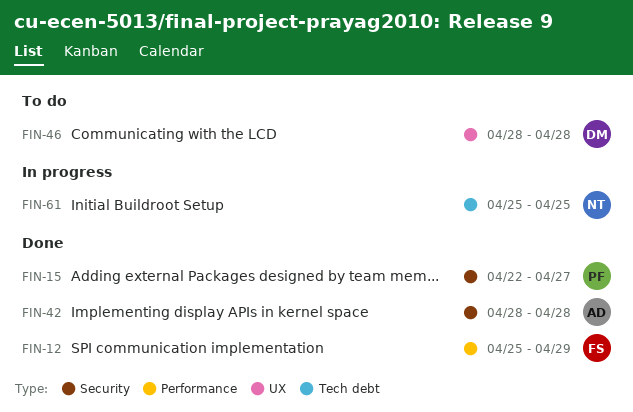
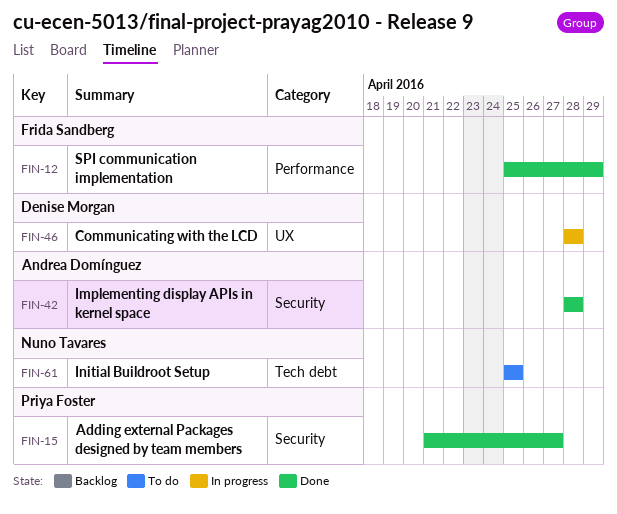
FIN-15, start: Apr 22 -> Apr 21
FIN-46, status: To do -> In progress
FIN-61, status: In progress -> To do

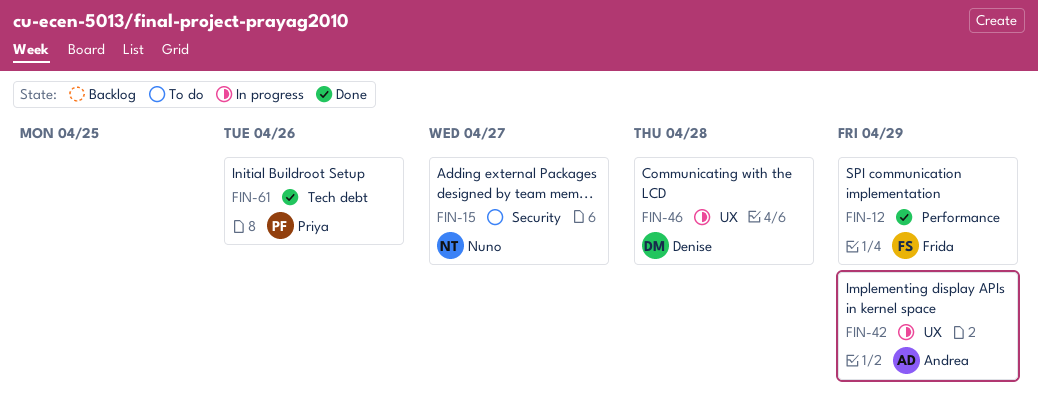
FIN-15, status: Done -> To do
FIN-15, owner: Priya Foster -> Nuno Tavares
FIN-42, status: Done -> In progress
FIN-42, label: Security -> UX
FIN-42, due: Apr 28 -> Apr 29
FIN-61, status: To do -> Done
FIN-61, owner: Nuno Tavares -> Priya Foster
FIN-61, due: Apr 25 -> Apr 26

